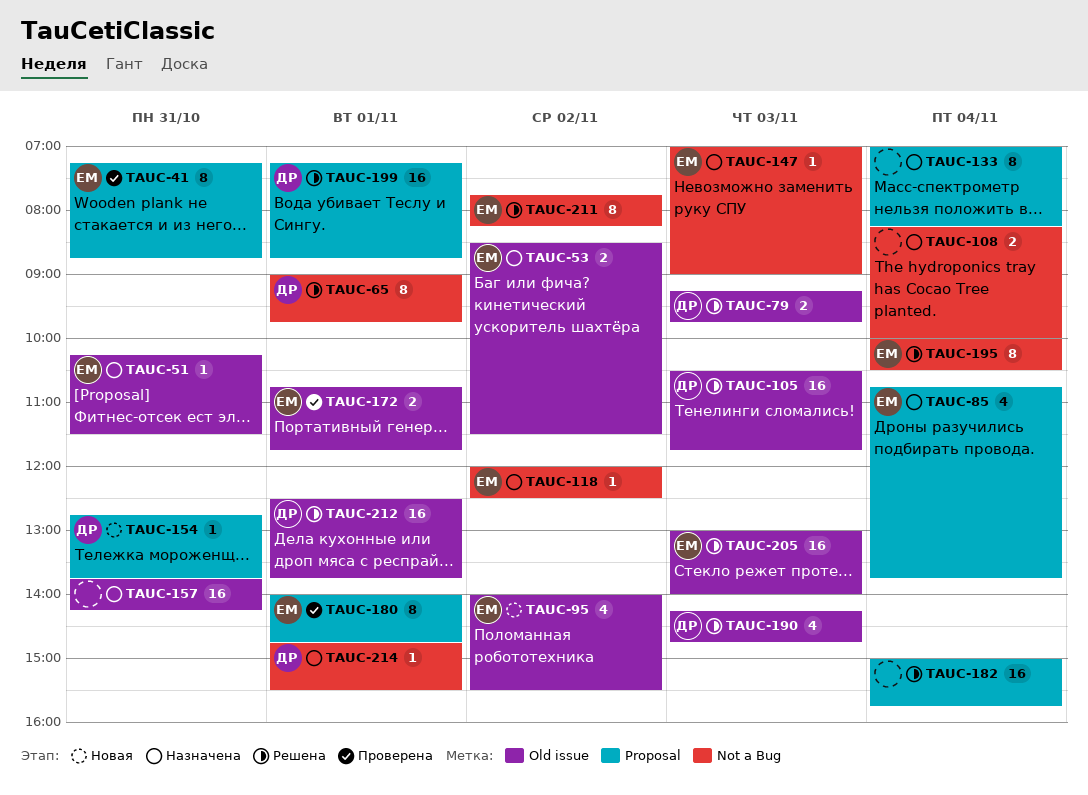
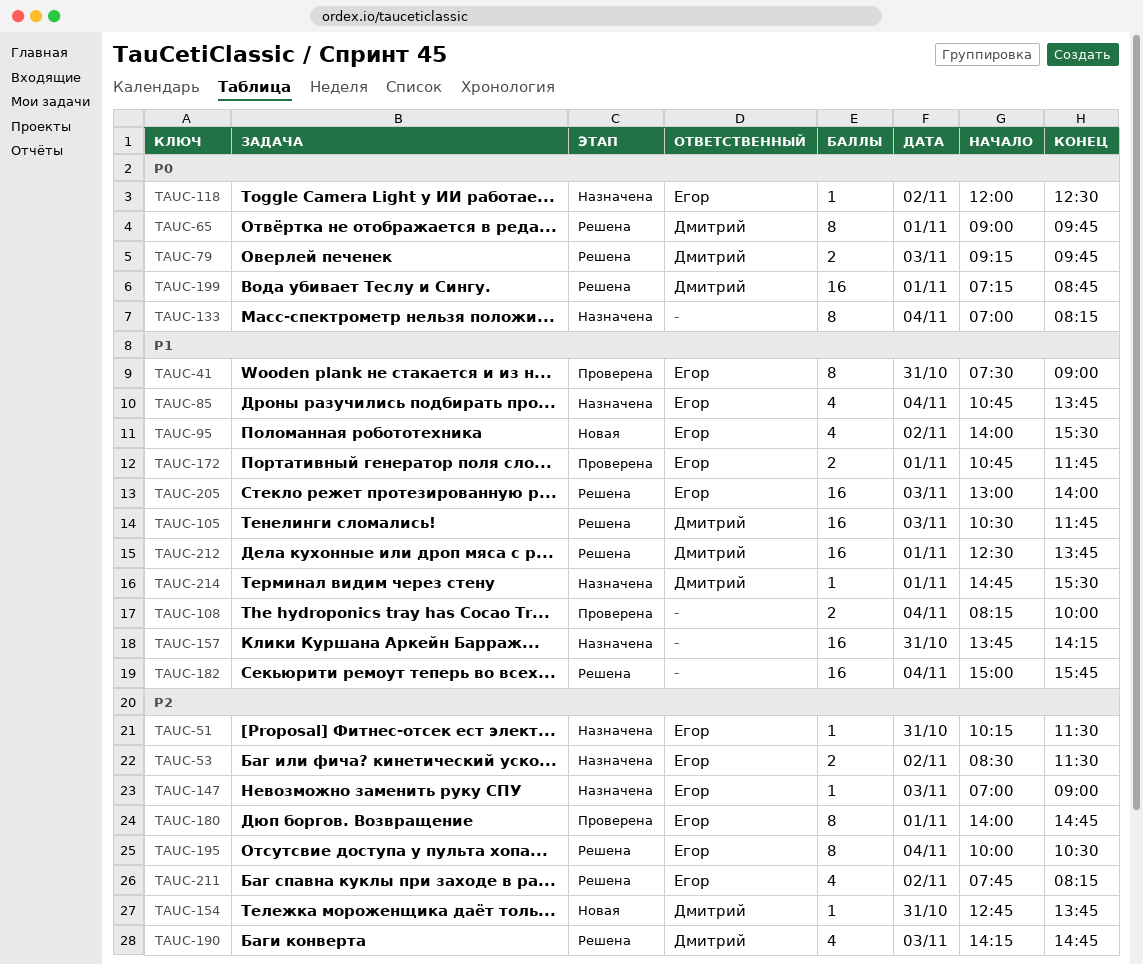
TAUC-41, begins: 07:15 -> 07:30
TAUC-41, ends: 08:45 -> 09:00
TAUC-108, status: Назначена -> Проверена
TAUC-211, estimate: 8 -> 4

